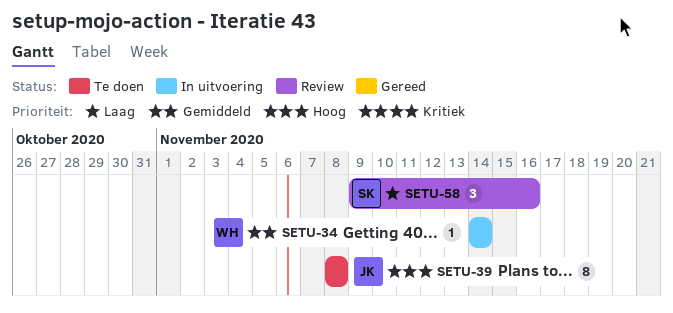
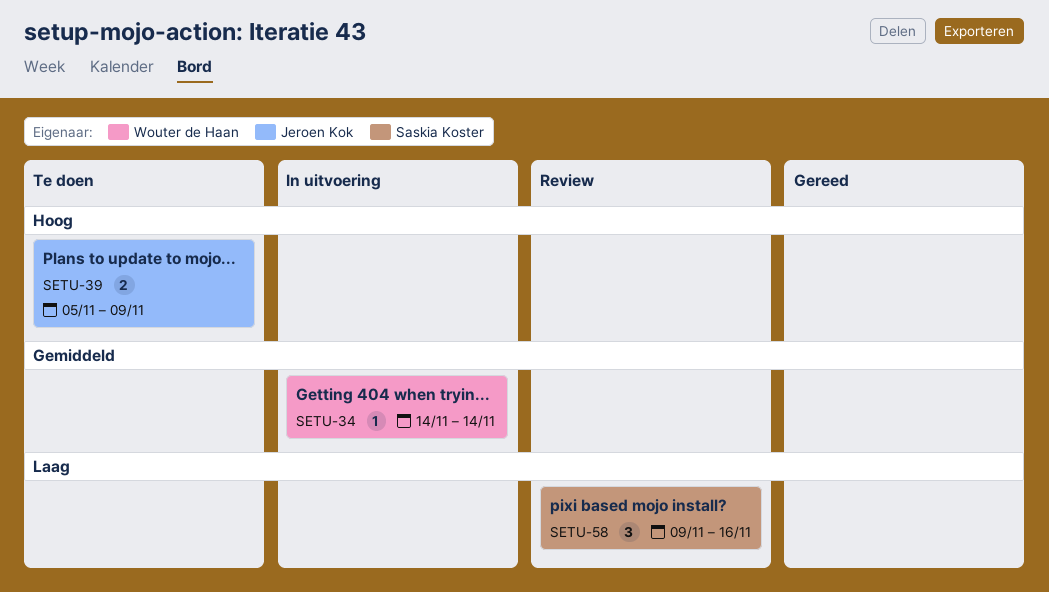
SETU-39, estimate: 8 -> 2
SETU-39, start: Nov 8 -> Nov 5
SETU-39, due: Nov 8 -> Nov 9

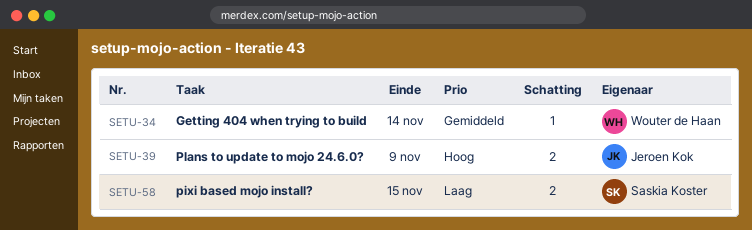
SETU-58, estimate: 3 -> 2
SETU-58, due: Nov 16 -> Nov 15

